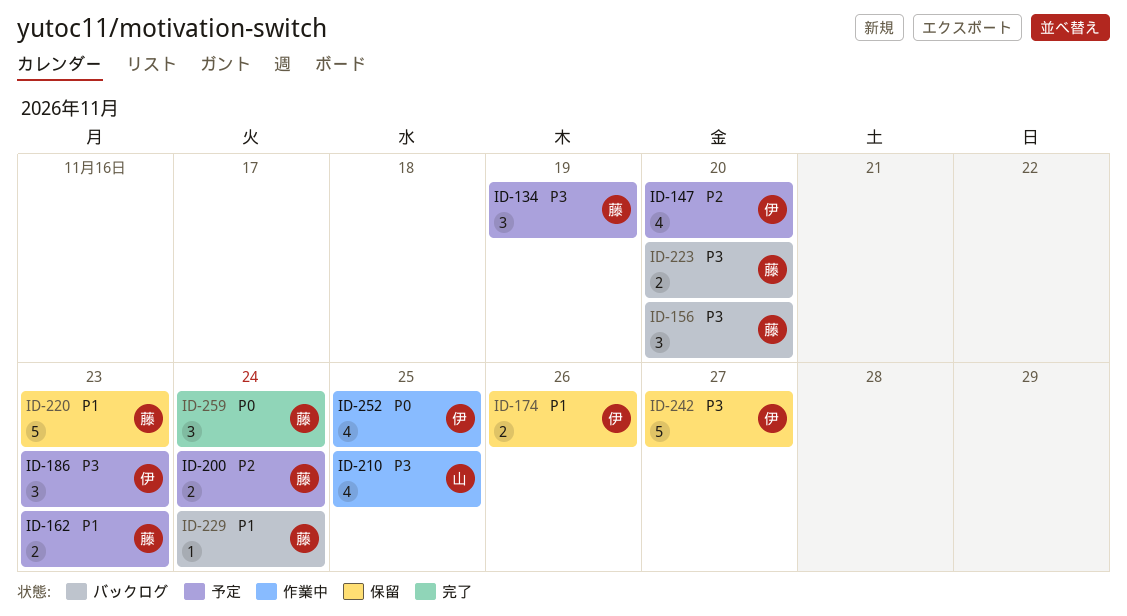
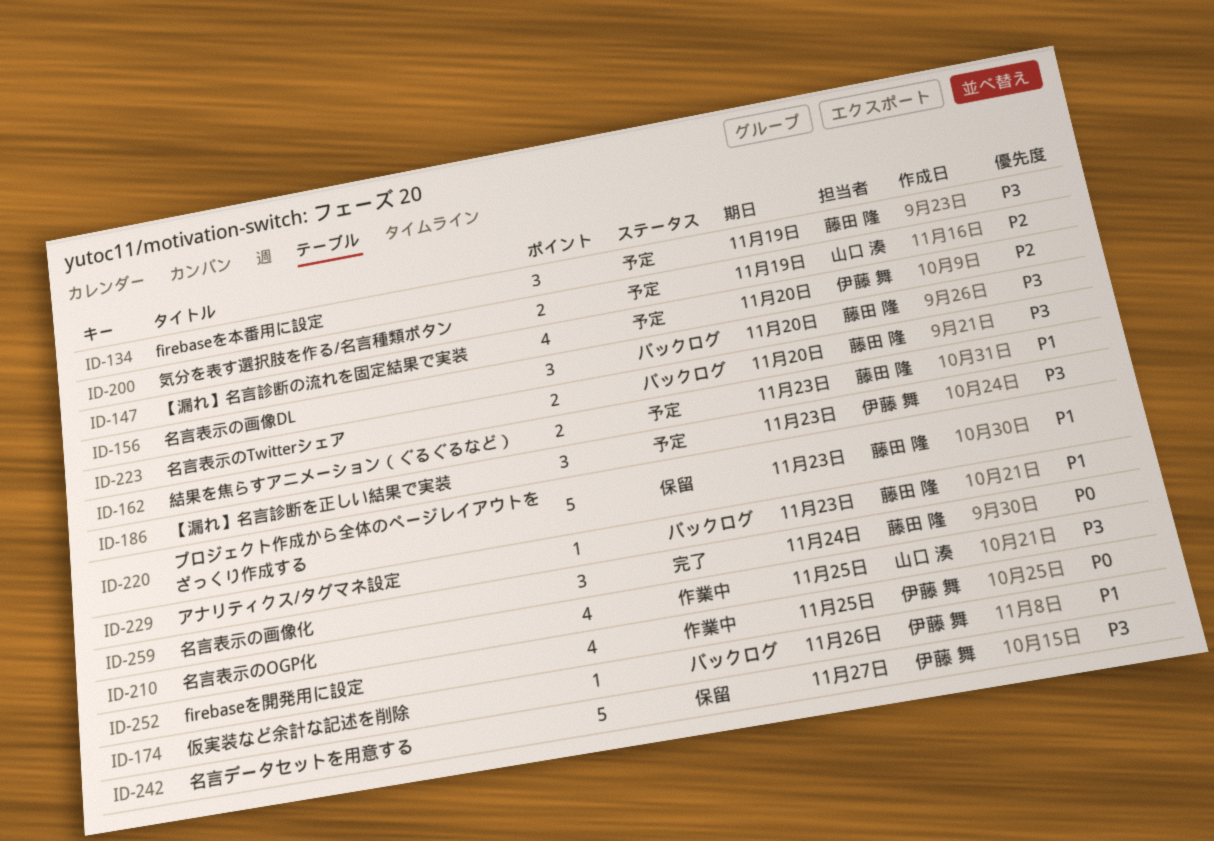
ID-174, status: 保留 -> バックログ
ID-174, estimate: 2 -> 1
ID-200, owner: 藤田 隆 -> 山口 湊
ID-200, due: Nov 24 -> Nov 19
ID-229, due: Nov 24 -> Nov 23

